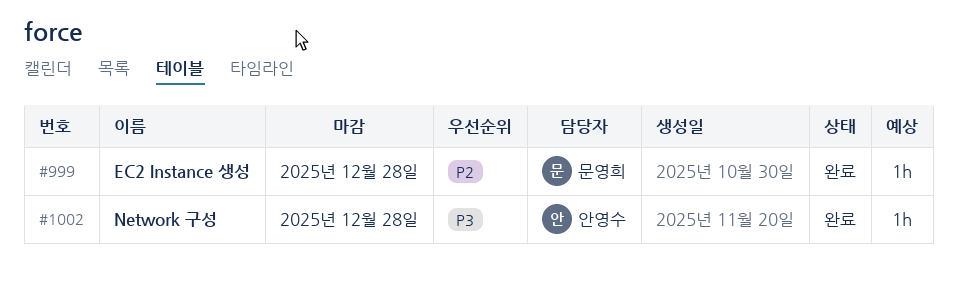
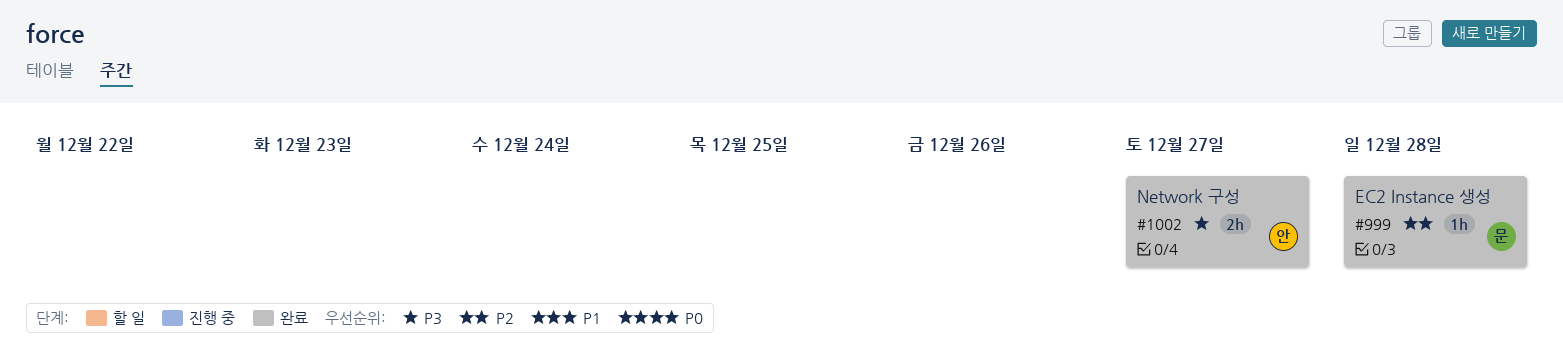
#1002, estimate: 1h -> 2h
#1002, due: Dec 28 -> Dec 27

